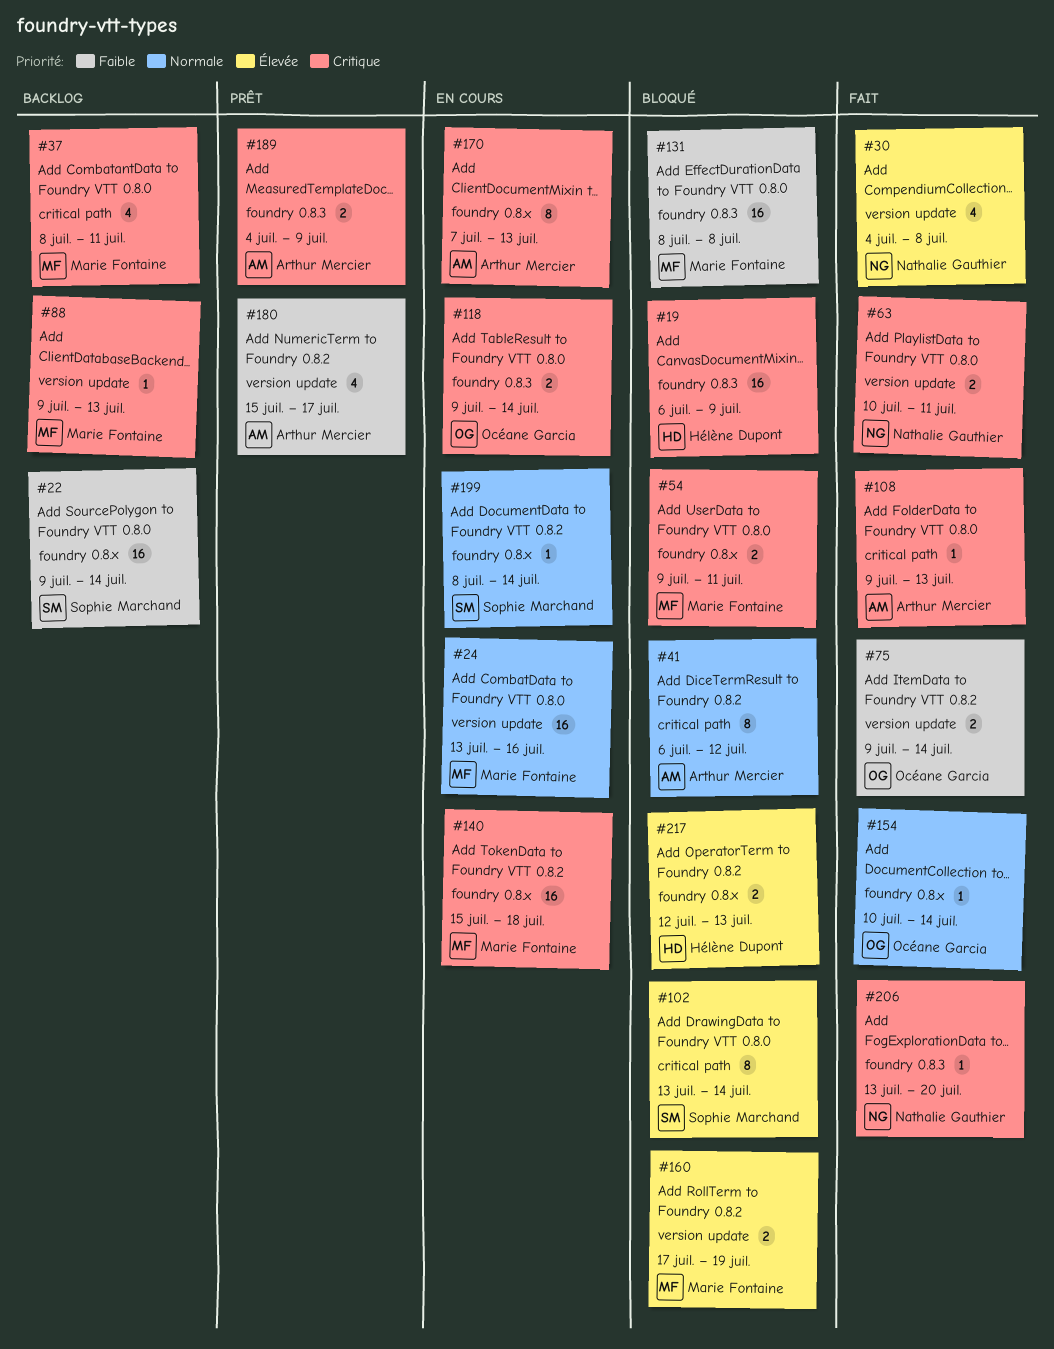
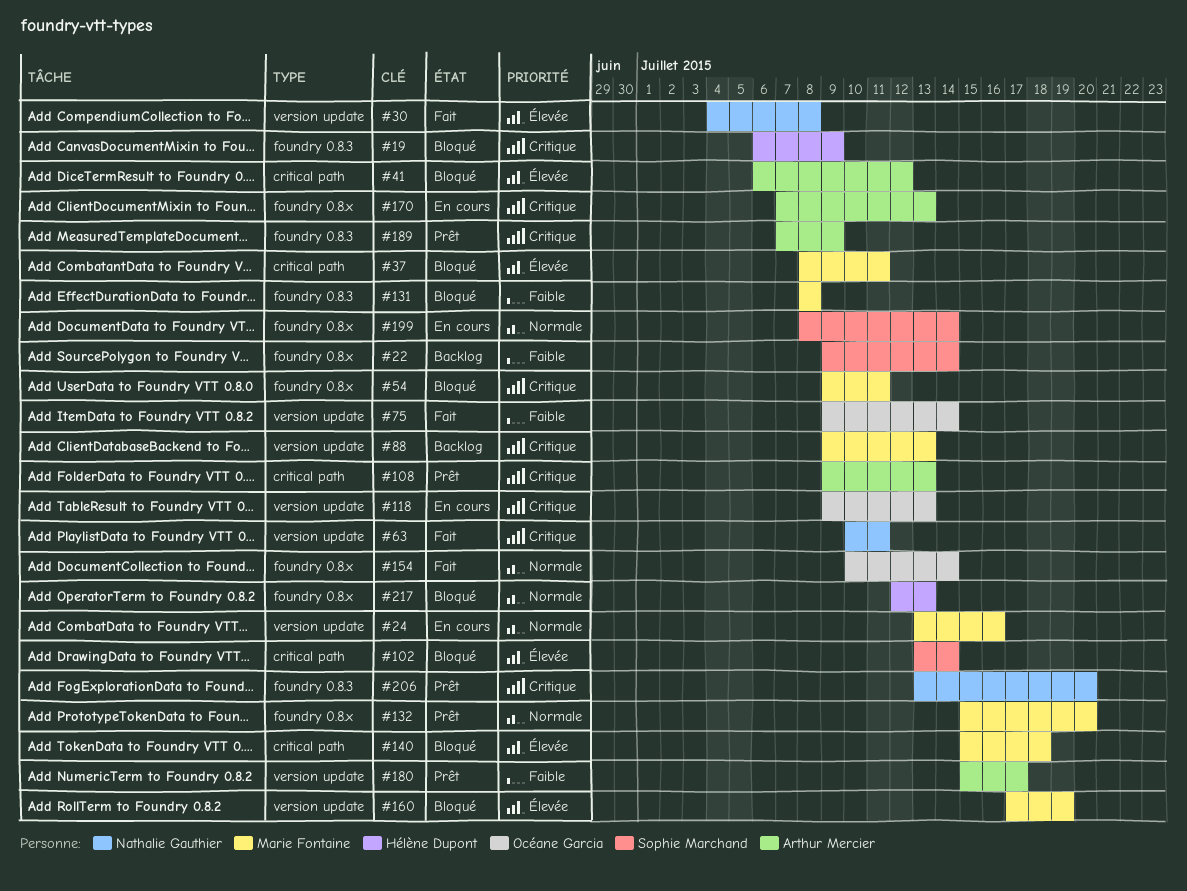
#37, status: Backlog -> Bloqué
#37, priority: Critique -> Élevée
#41, priority: Normale -> Élevée
#108, status: Fait -> Prêt
#118, label: foundry 0.8.3 -> version update
#118, due: Jul 14 -> Jul 13
#132: none -> present
#140, status: En cours -> Bloqué
#140, priority: Critique -> Élevée
#140, label: foundry 0.8.x -> critical path
#189, start: Jul 4 -> Jul 7
#206, status: Fait -> Prêt
#217, priority: Élevée -> Normale

